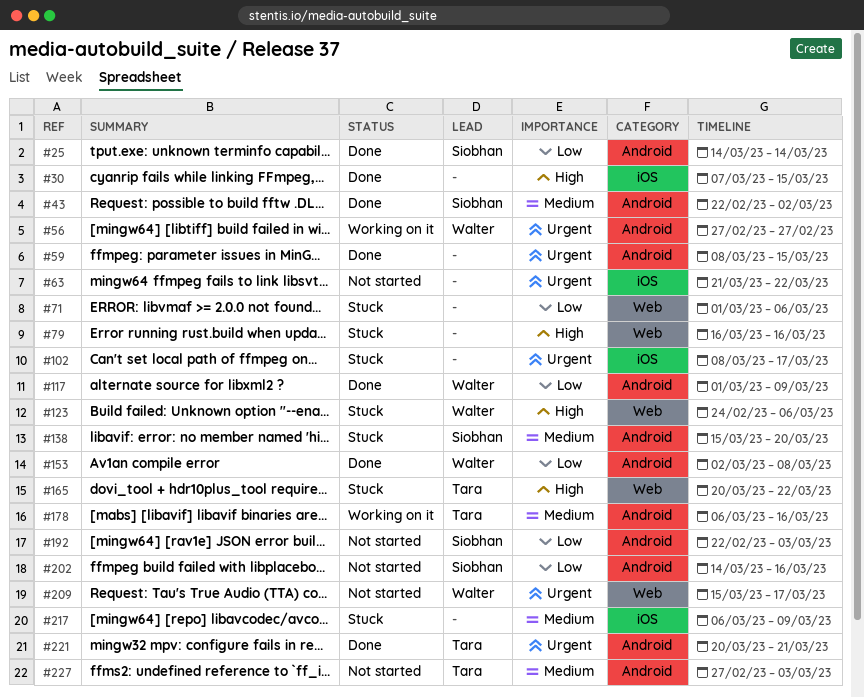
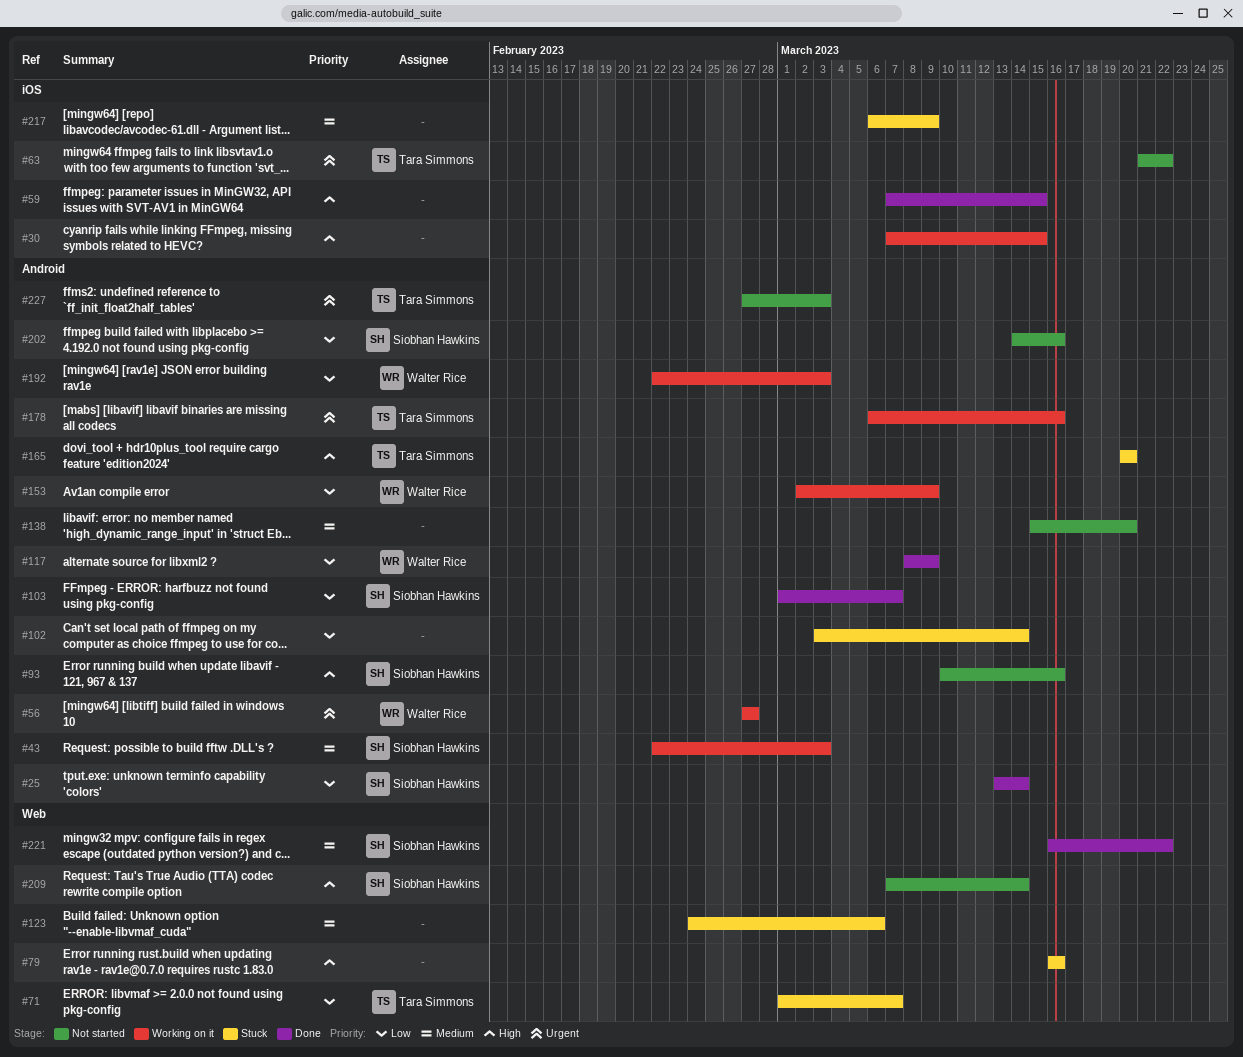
#25, start: Mar 14 -> Mar 13
#30, status: Done -> Working on it
#43, status: Done -> Working on it
#43, due: Mar 2 -> Mar 3
#59, priority: Urgent -> High
#59, label: Android -> iOS
#59, start: Mar 8 -> Mar 7
#63, owner: none -> Tara Simmons
#71, owner: none -> Tara Simmons
#71, due: Mar 6 -> Mar 7
#93: none -> present
#102, priority: Urgent -> Low
#102, label: iOS -> Android
#102, start: Mar 8 -> Mar 3
#102, due: Mar 17 -> Mar 14
#103: none -> present
#117, start: Mar 1 -> Mar 8
#123, owner: Walter Rice -> none
#123, priority: High -> Medium
#138, status: Stuck -> Not started
#138, owner: Siobhan Hawkins -> none
#153, status: Done -> Working on it
#153, due: Mar 8 -> Mar 9
#165, label: Web -> Android
#165, due: Mar 22 -> Mar 20
#178, priority: Medium -> Urgent
#192, status: Not started -> Working on it
#192, owner: Siobhan Hawkins -> Walter Rice
#209, owner: Walter Rice -> Siobhan Hawkins
#209, priority: Urgent -> High
#209, start: Mar 15 -> Mar 7
#209, due: Mar 17 -> Mar 14
#221, owner: Tara Simmons -> Siobhan Hawkins
#221, priority: Urgent -> Medium
#221, label: Android -> Web
#221, start: Mar 20 -> Mar 16
#221, due: Mar 21 -> Mar 22
#227, priority: Medium -> Urgent

